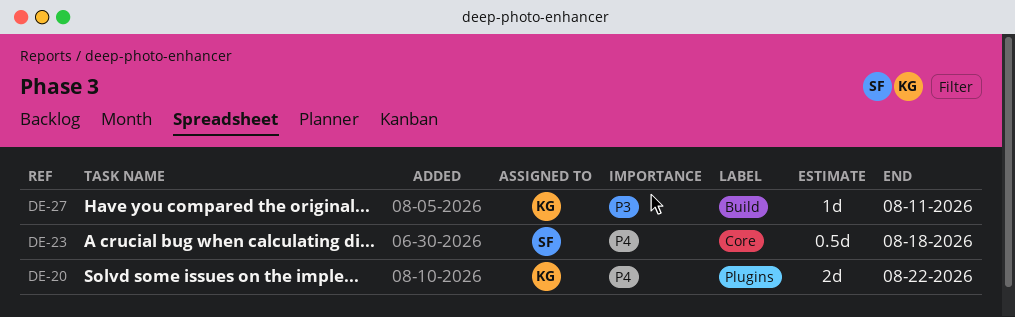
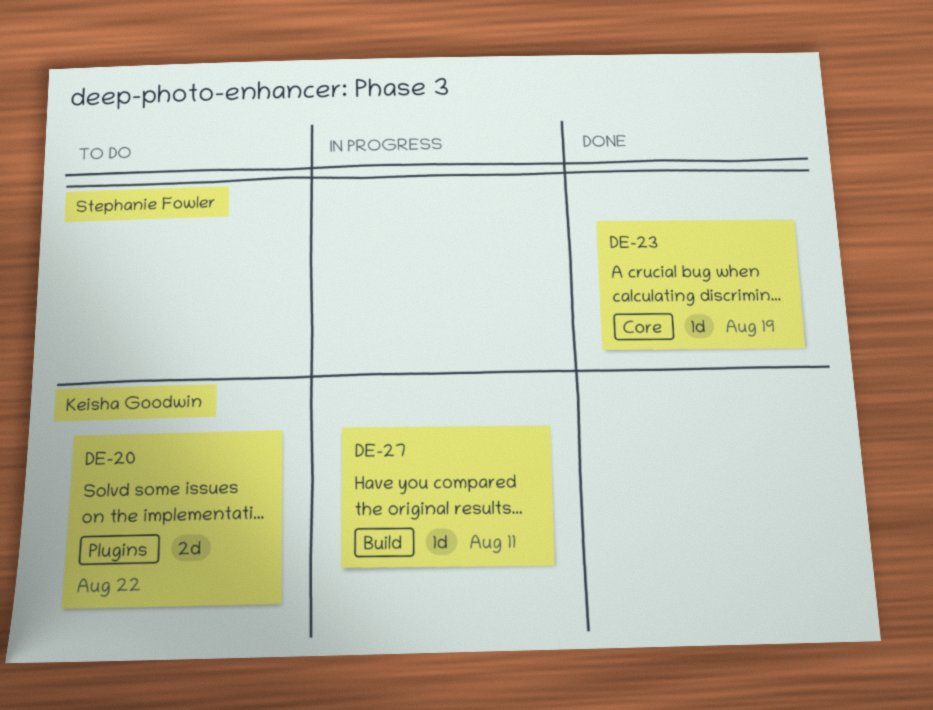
DE-23, estimate: 0.5d -> 1d
DE-23, due: Aug 18 -> Aug 19

